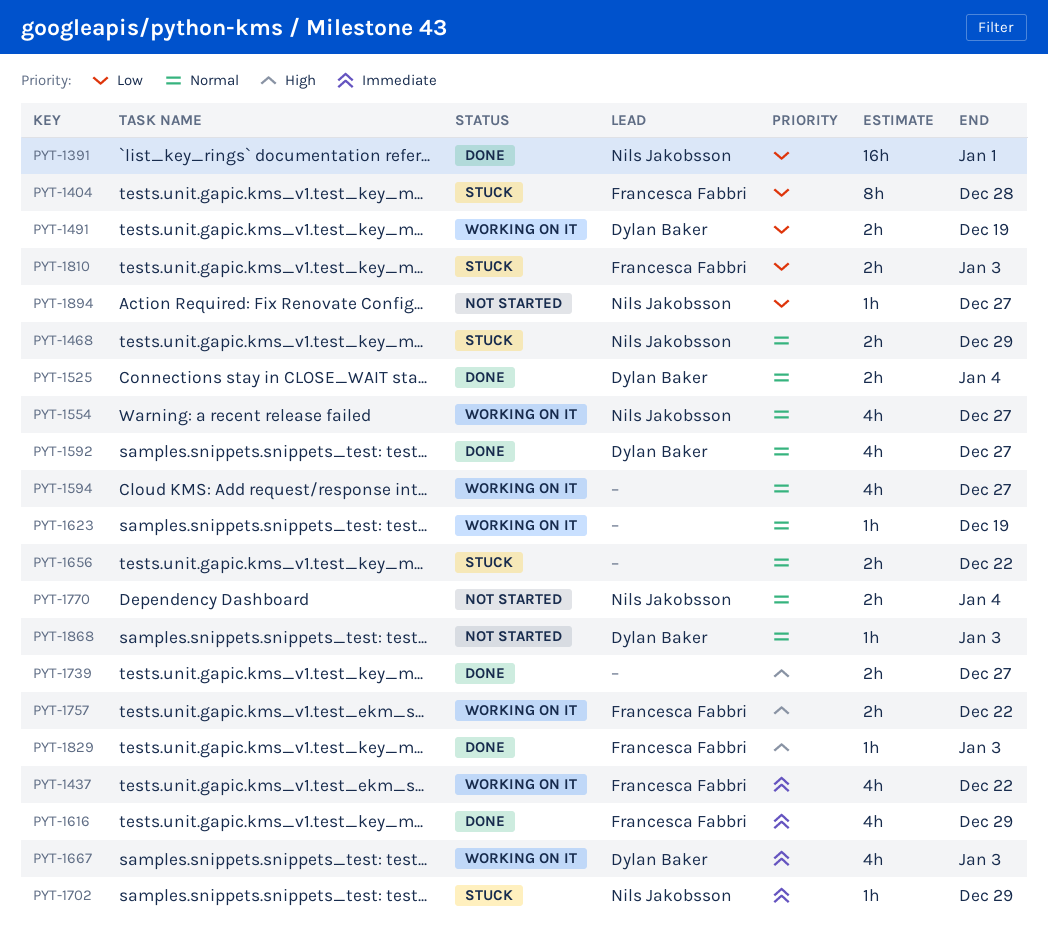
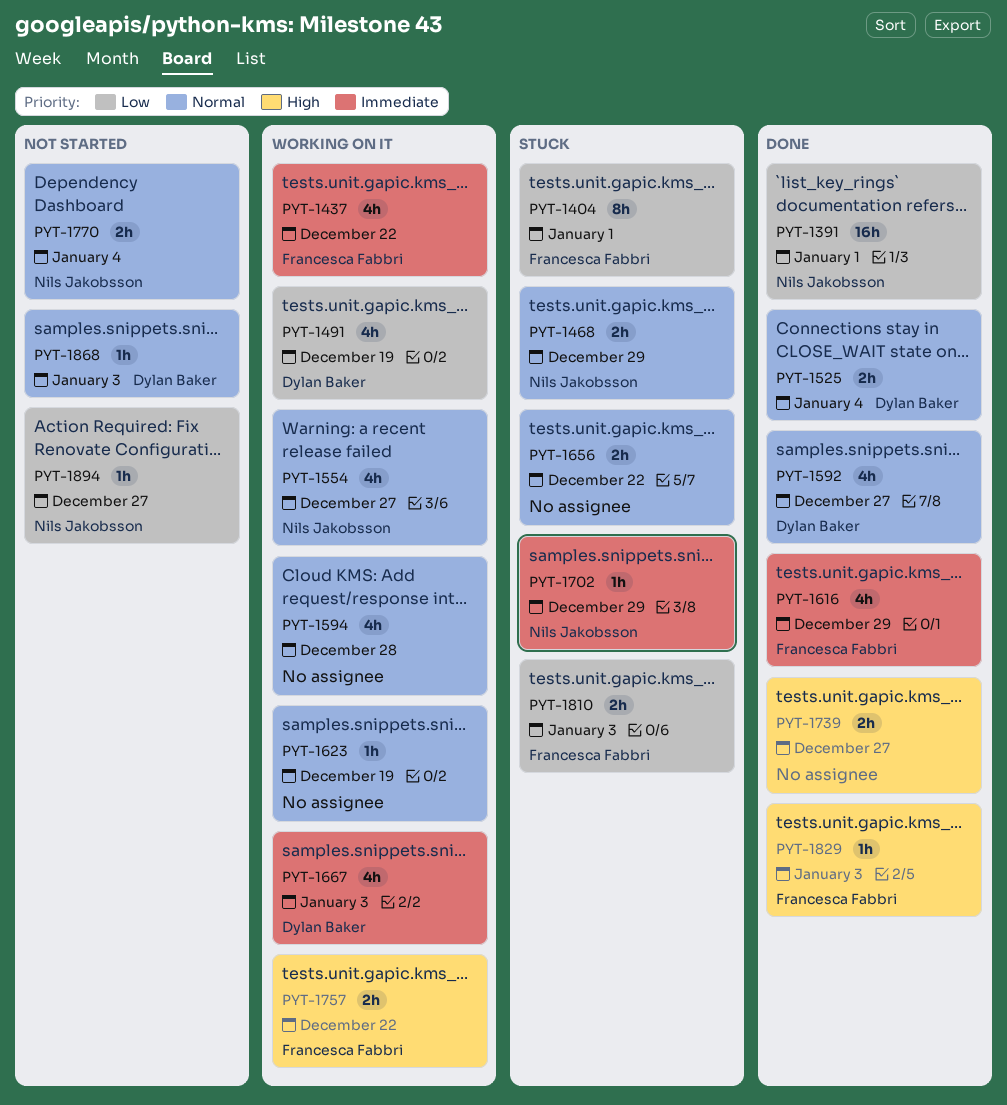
PYT-1404, due: Dec 28 -> Jan 1
PYT-1491, estimate: 2h -> 4h
PYT-1594, due: Dec 27 -> Dec 28

